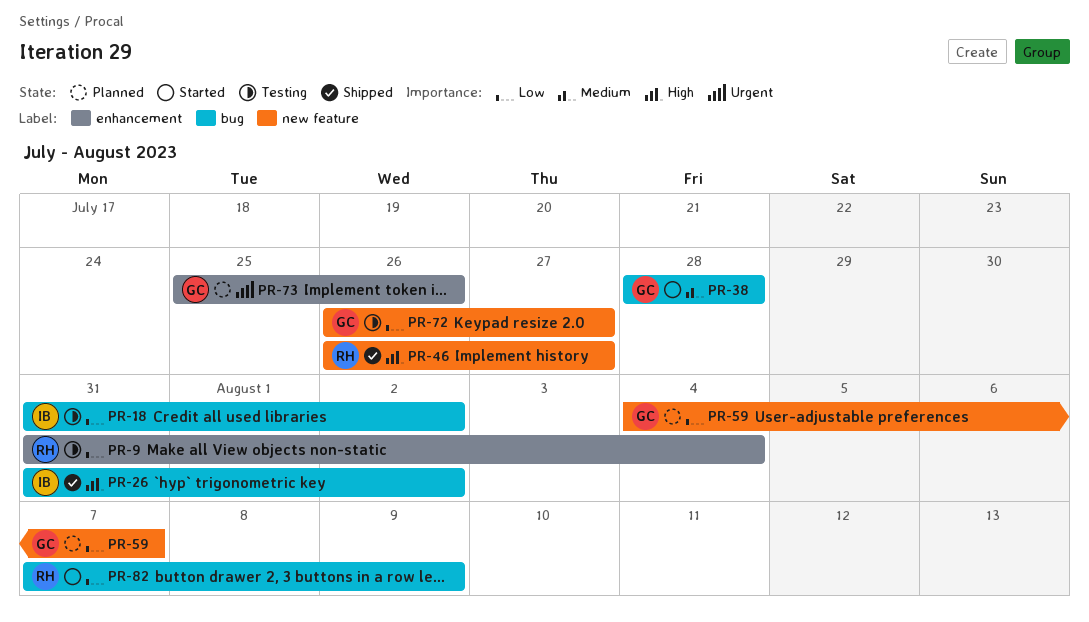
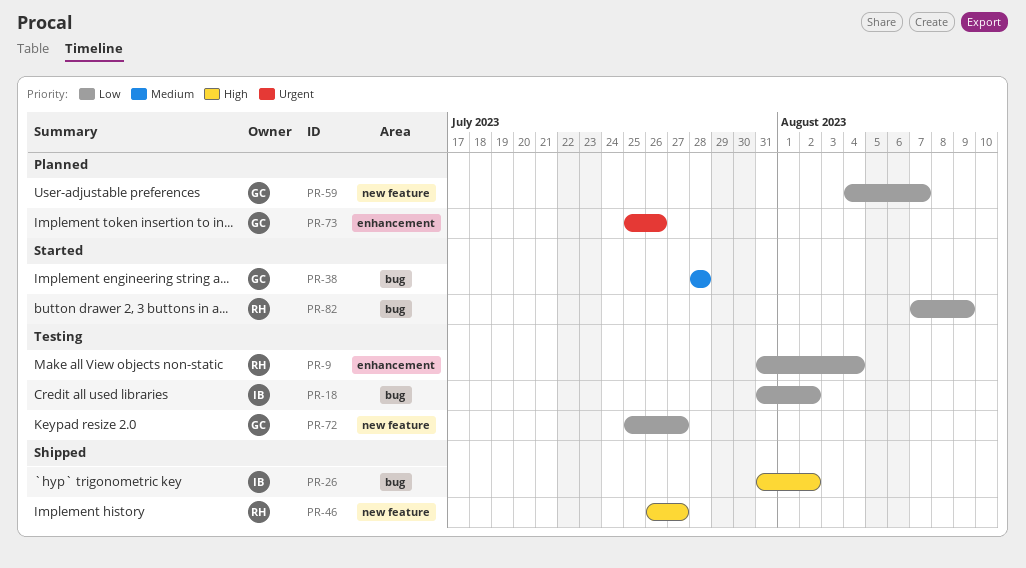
PR-72, start: Jul 26 -> Jul 25

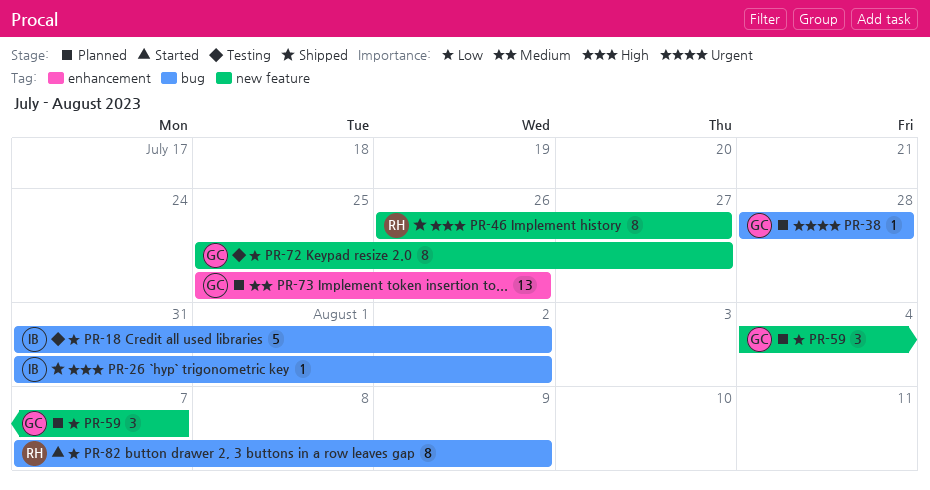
PR-9: present -> none
PR-38, status: Started -> Planned
PR-38, priority: Medium -> Urgent
PR-73, priority: Urgent -> Medium

